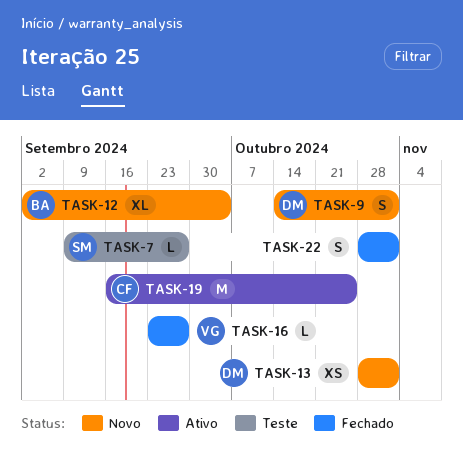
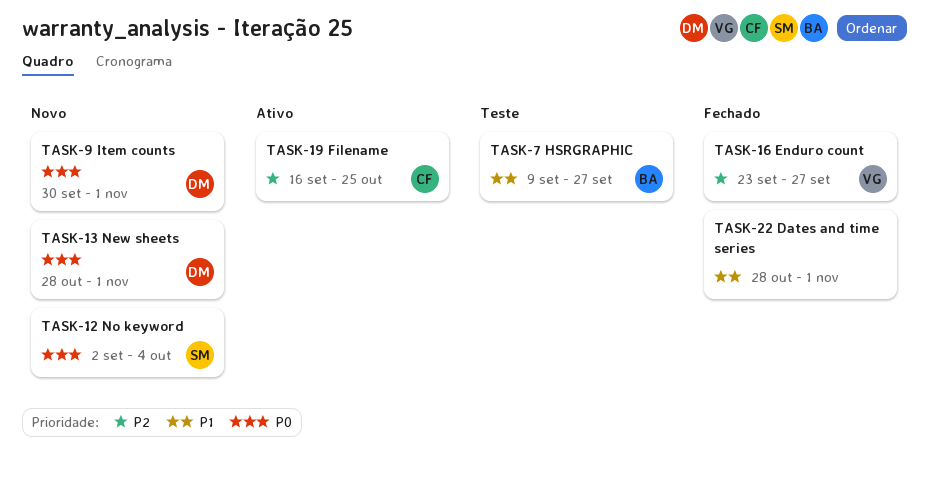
TASK-7, owner: SM -> BA
TASK-9, start: Oct 14 -> Sep 30
TASK-12, owner: BA -> SM

